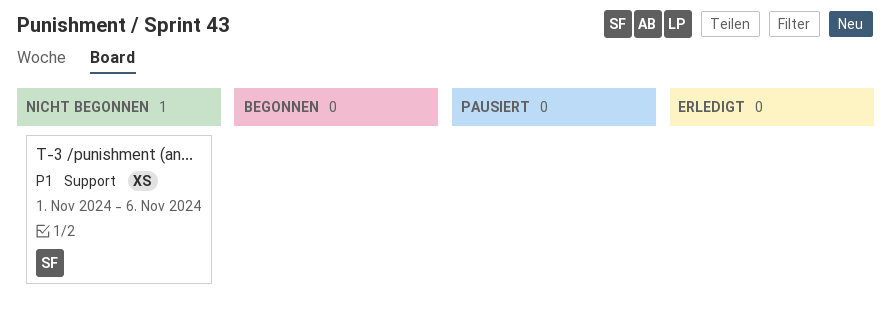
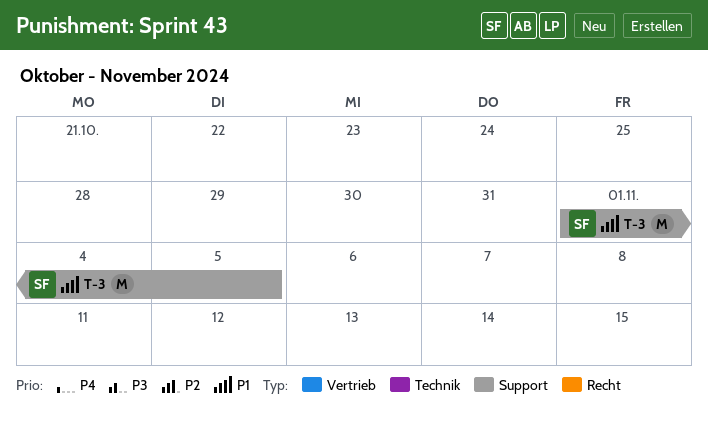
T-3, estimate: XS -> M
T-3, due: Nov 6 -> Nov 5

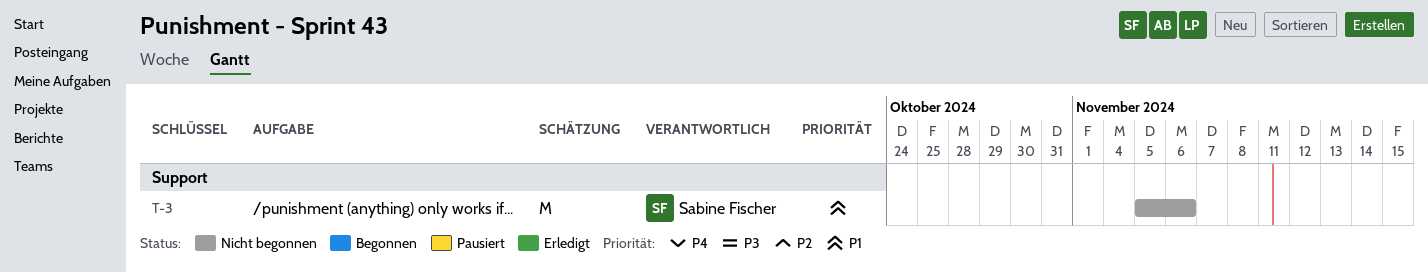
T-3, start: Nov 1 -> Nov 5
T-3, due: Nov 5 -> Nov 6

